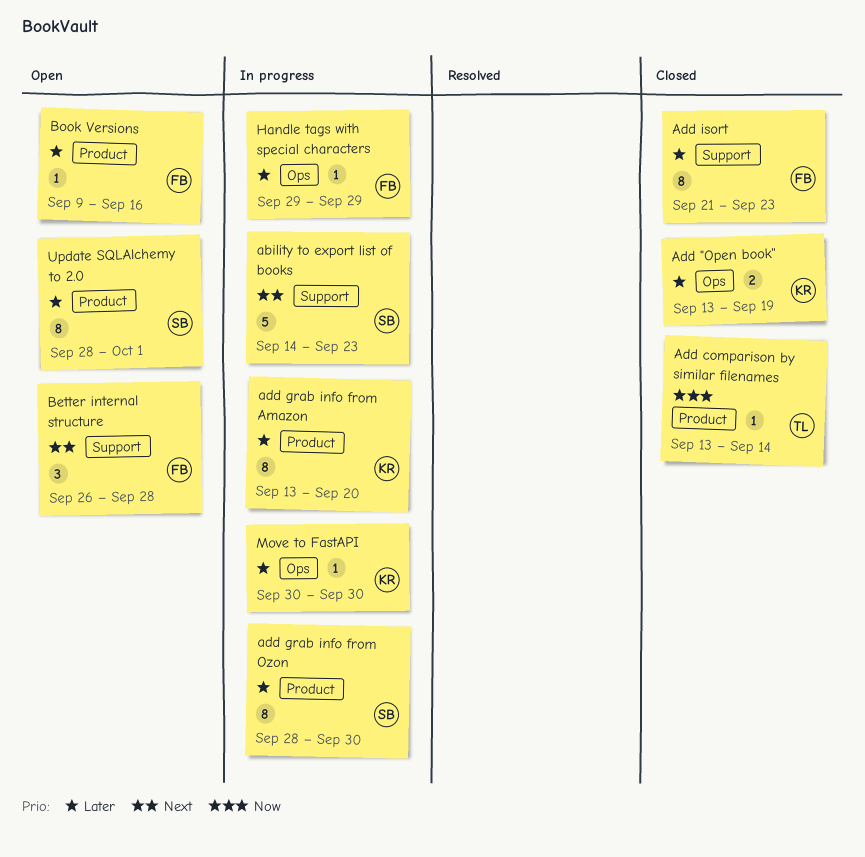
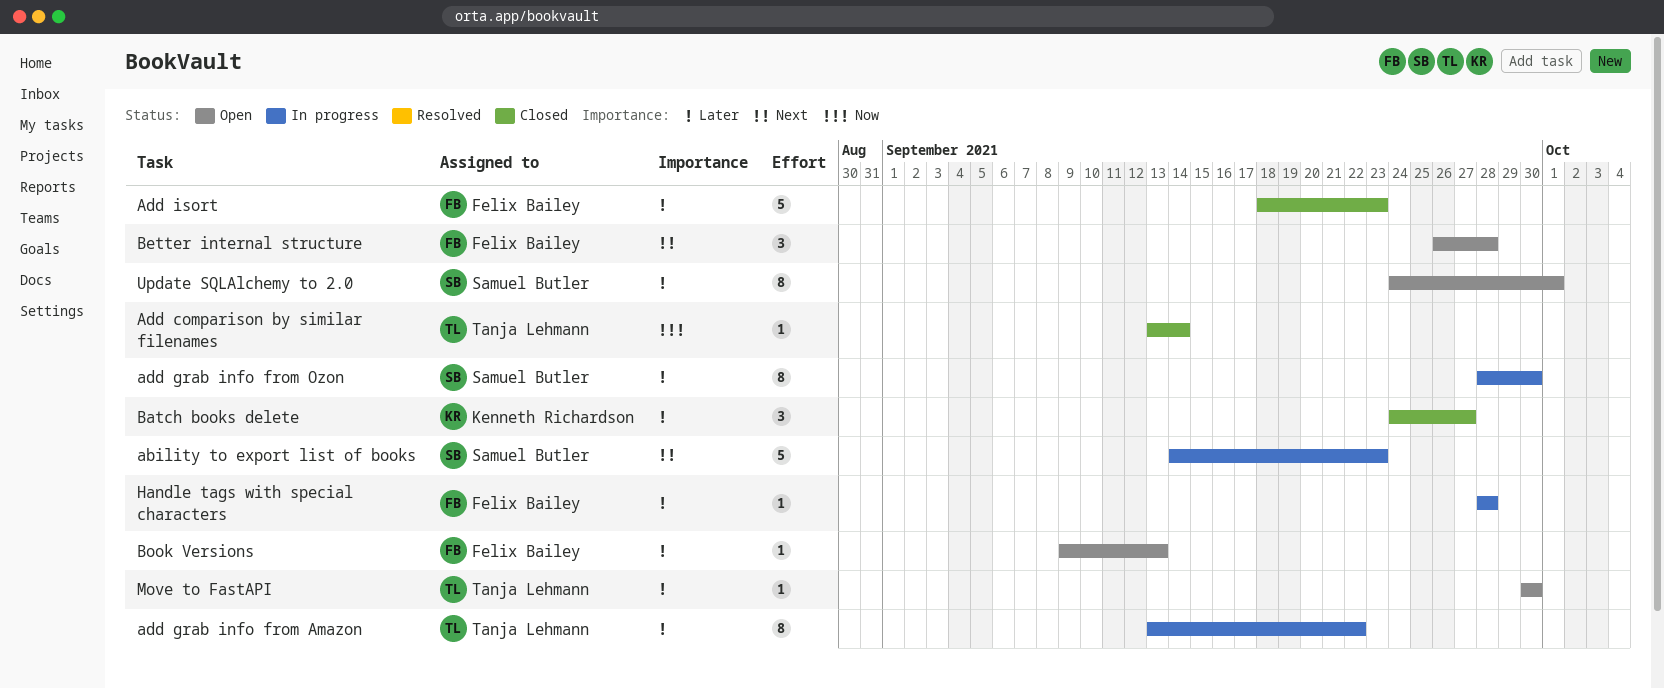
Add "Open book": present -> none
add grab info from Amazon, owner: Kenneth Richardson -> Tanja Lehmann
add grab info from Amazon, due: Sep 20 -> Sep 22
Add isort, estimate: 8 -> 5
Add isort, start: Sep 21 -> Sep 18
Batch books delete: none -> present
Book Versions, due: Sep 16 -> Sep 13
Handle tags with special characters, start: Sep 29 -> Sep 28
Handle tags with special characters, due: Sep 29 -> Sep 28
Move to FastAPI, status: In progress -> Open
Move to FastAPI, owner: Kenneth Richardson -> Tanja Lehmann
Update SQLAlchemy to 2.0, start: Sep 28 -> Sep 24

